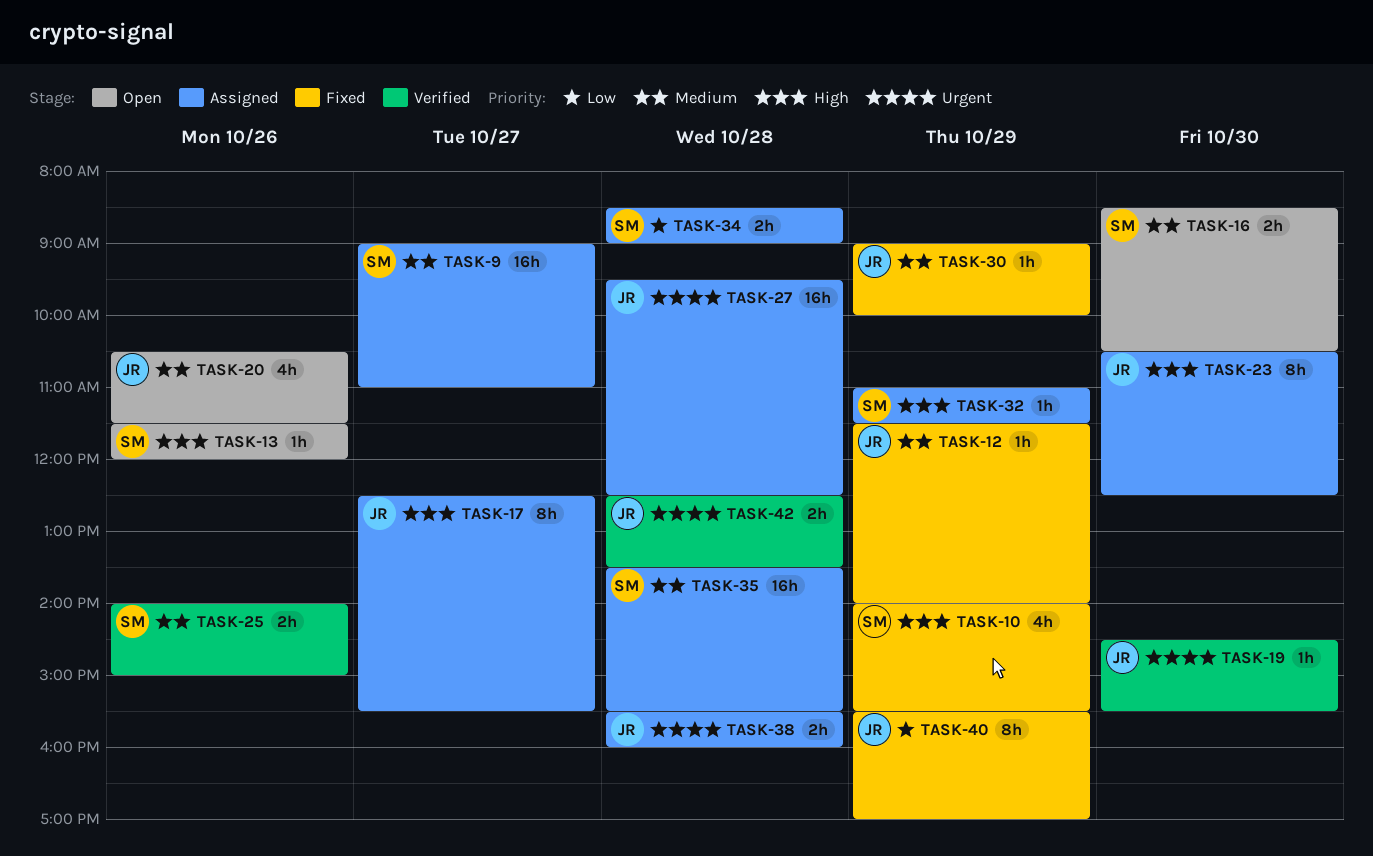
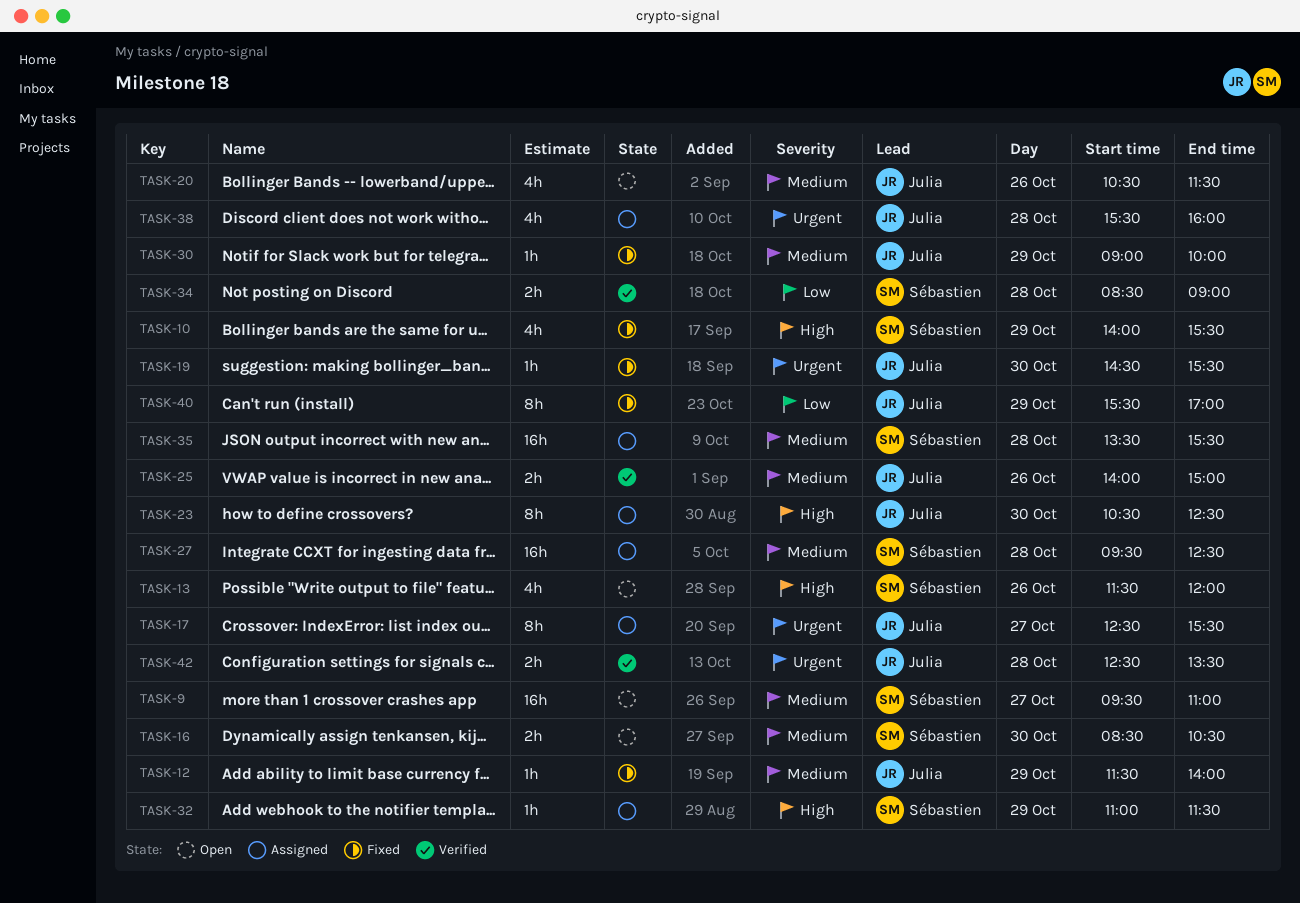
TASK-9, status: Assigned -> Open
TASK-9, begins: 09:00 -> 09:30
TASK-13, estimate: 1h -> 4h
TASK-17, priority: High -> Urgent
TASK-19, status: Verified -> Fixed
TASK-25, owner: Sébastien -> Julia
TASK-27, owner: Julia -> Sébastien
TASK-27, priority: Urgent -> Medium
TASK-34, status: Assigned -> Verified
TASK-38, estimate: 2h -> 4h

